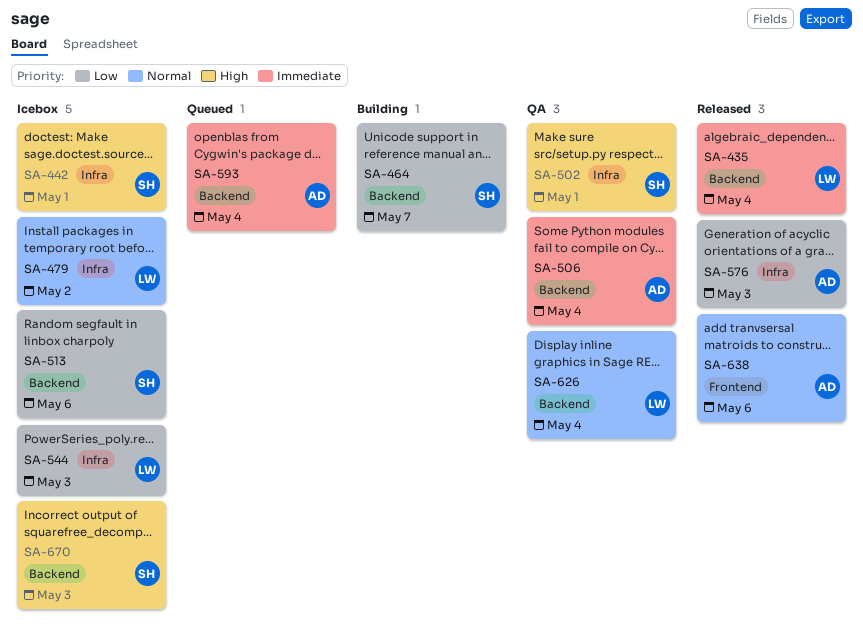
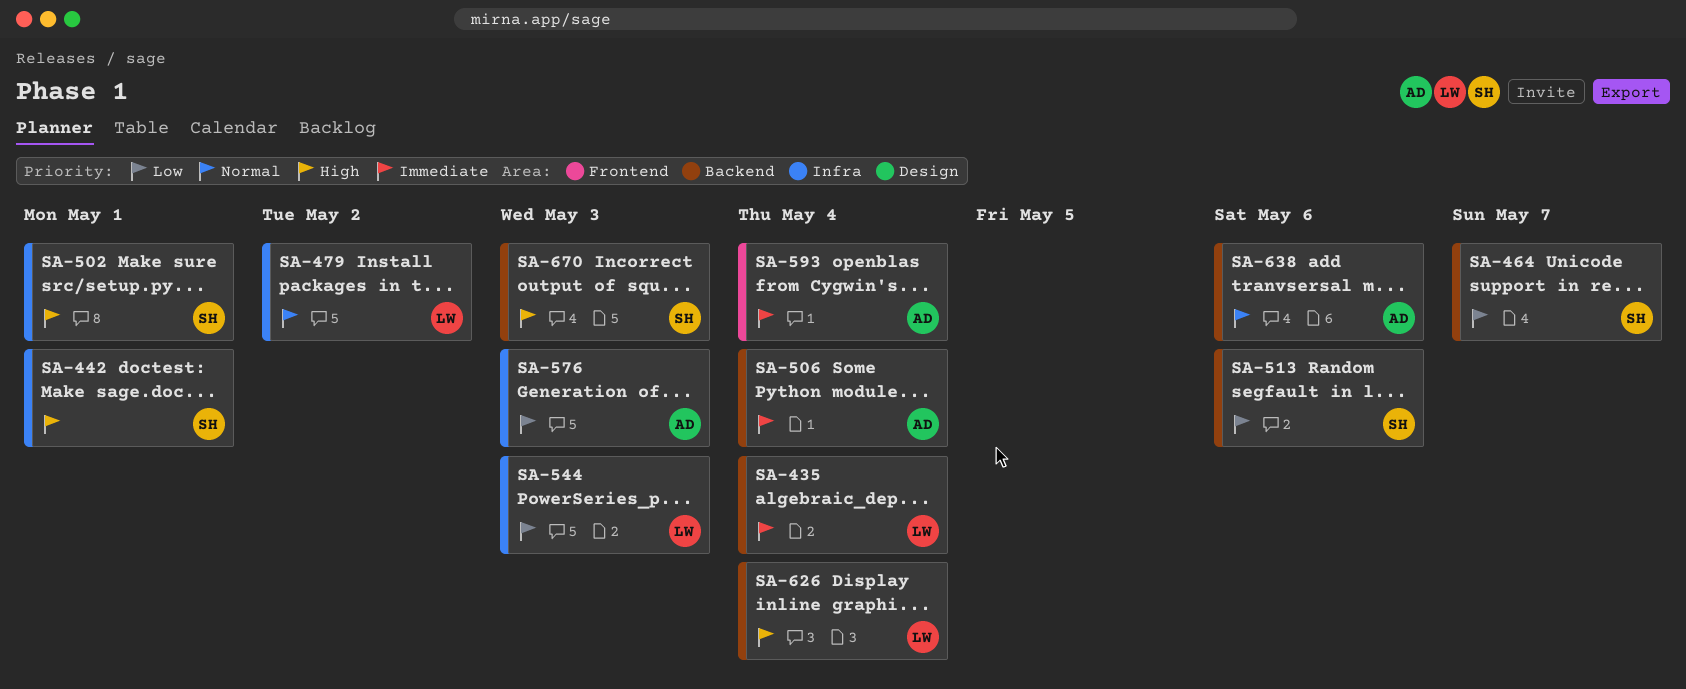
SA-593, label: Backend -> Frontend
SA-626, priority: Normal -> High
SA-638, label: Frontend -> Backend

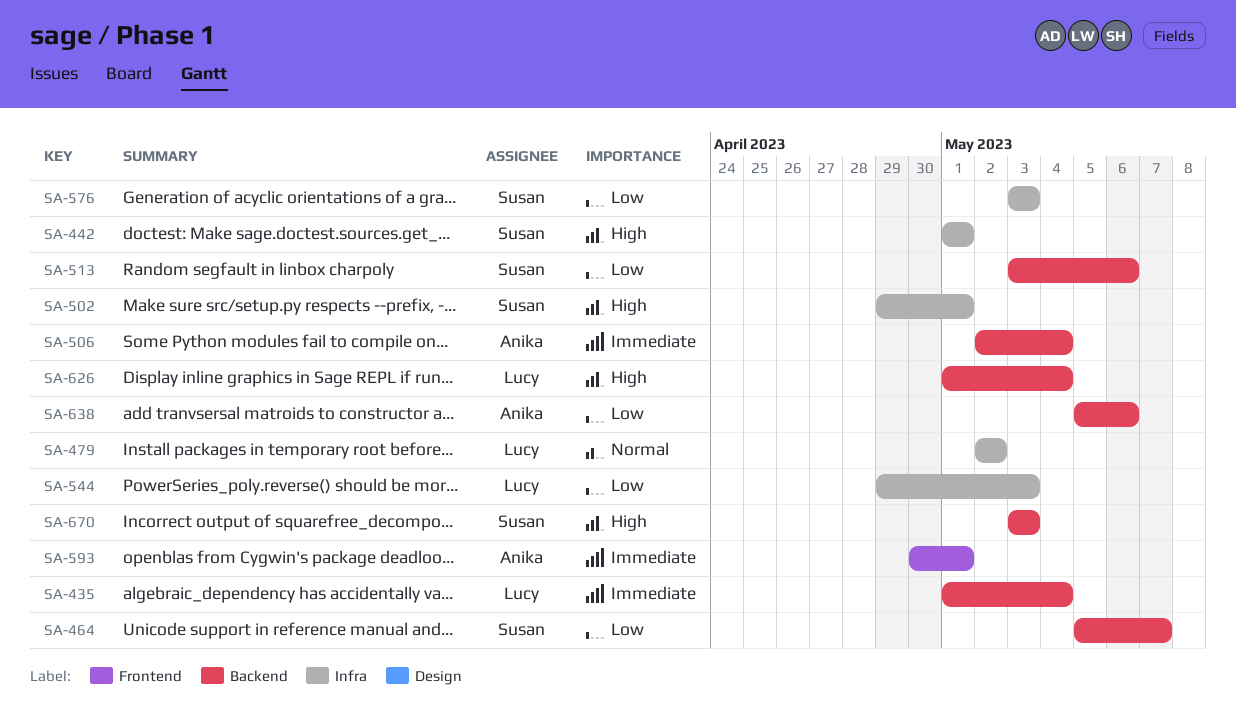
SA-576, owner: Anika -> Susan
SA-593, due: May 4 -> May 1
SA-638, priority: Normal -> Low

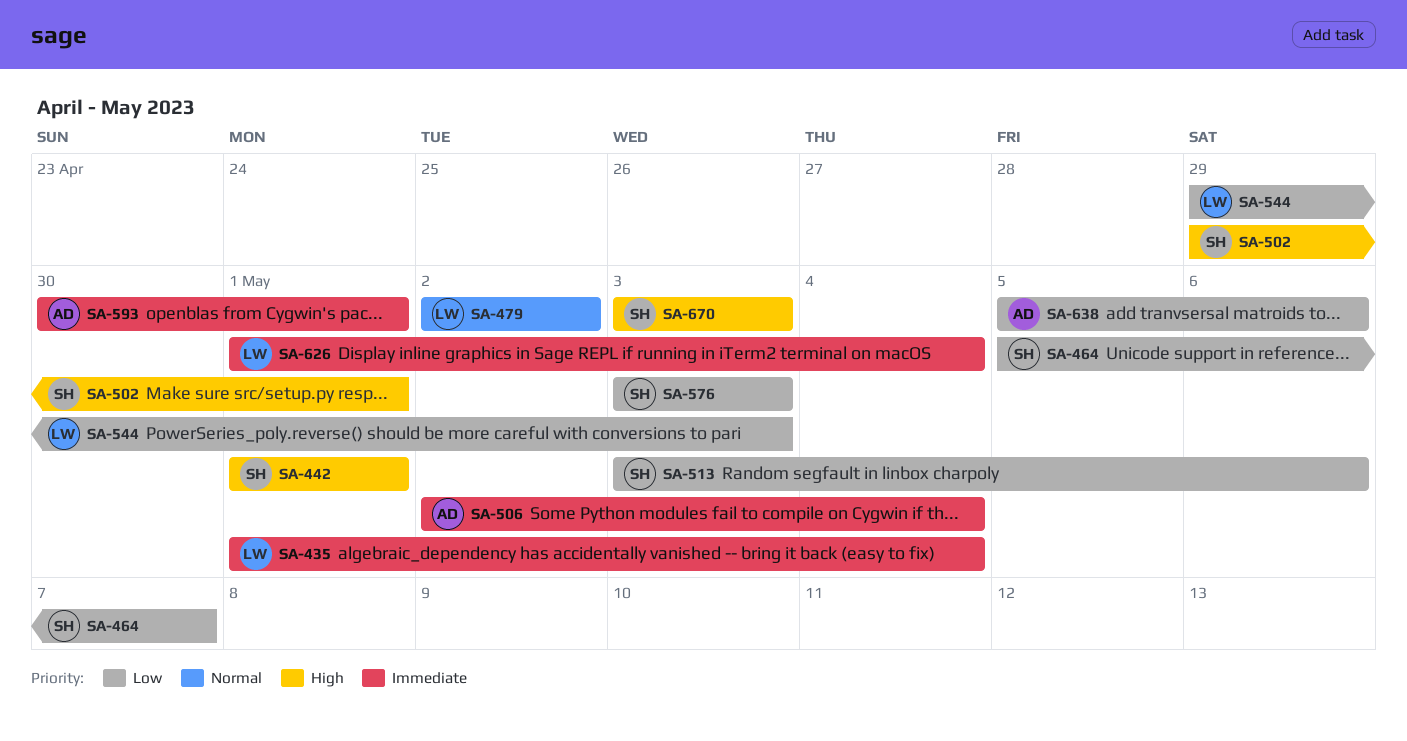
SA-626, priority: High -> Immediate

